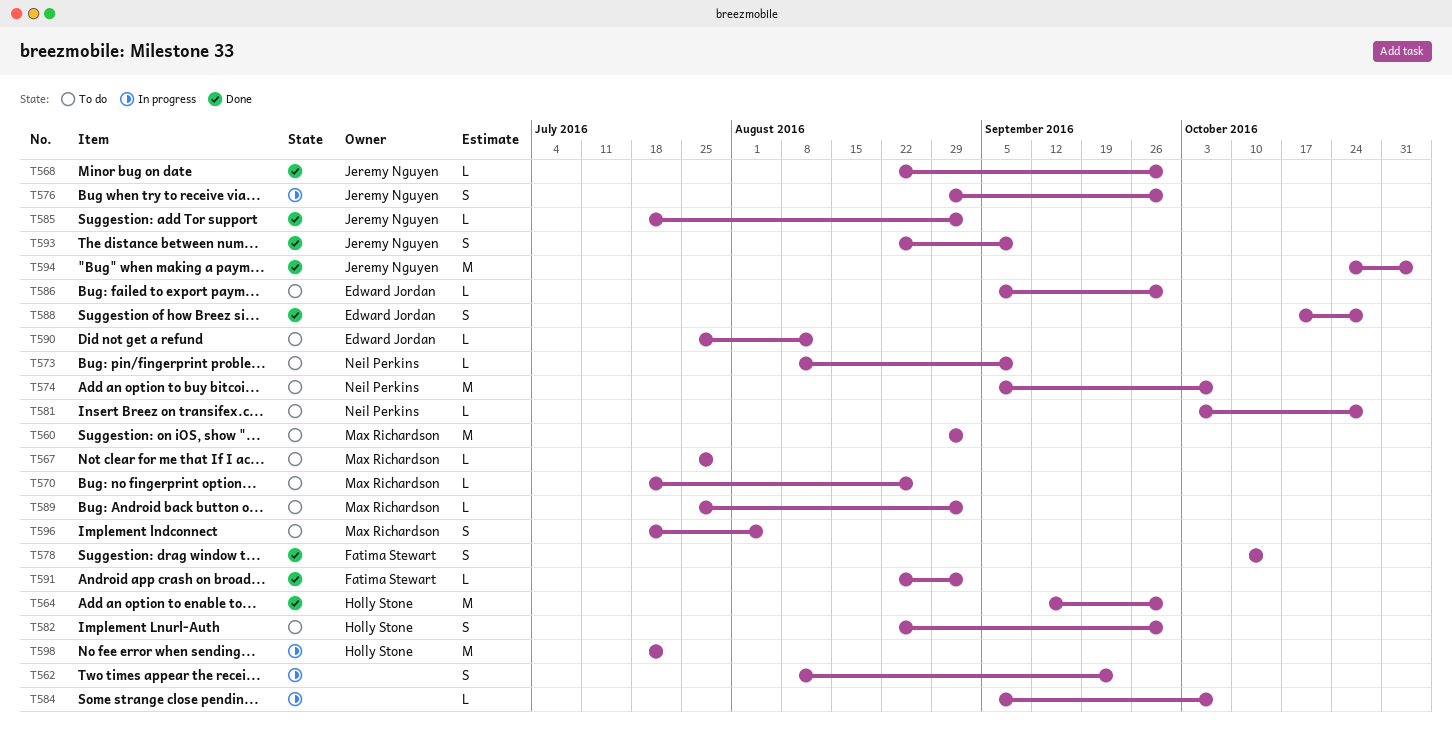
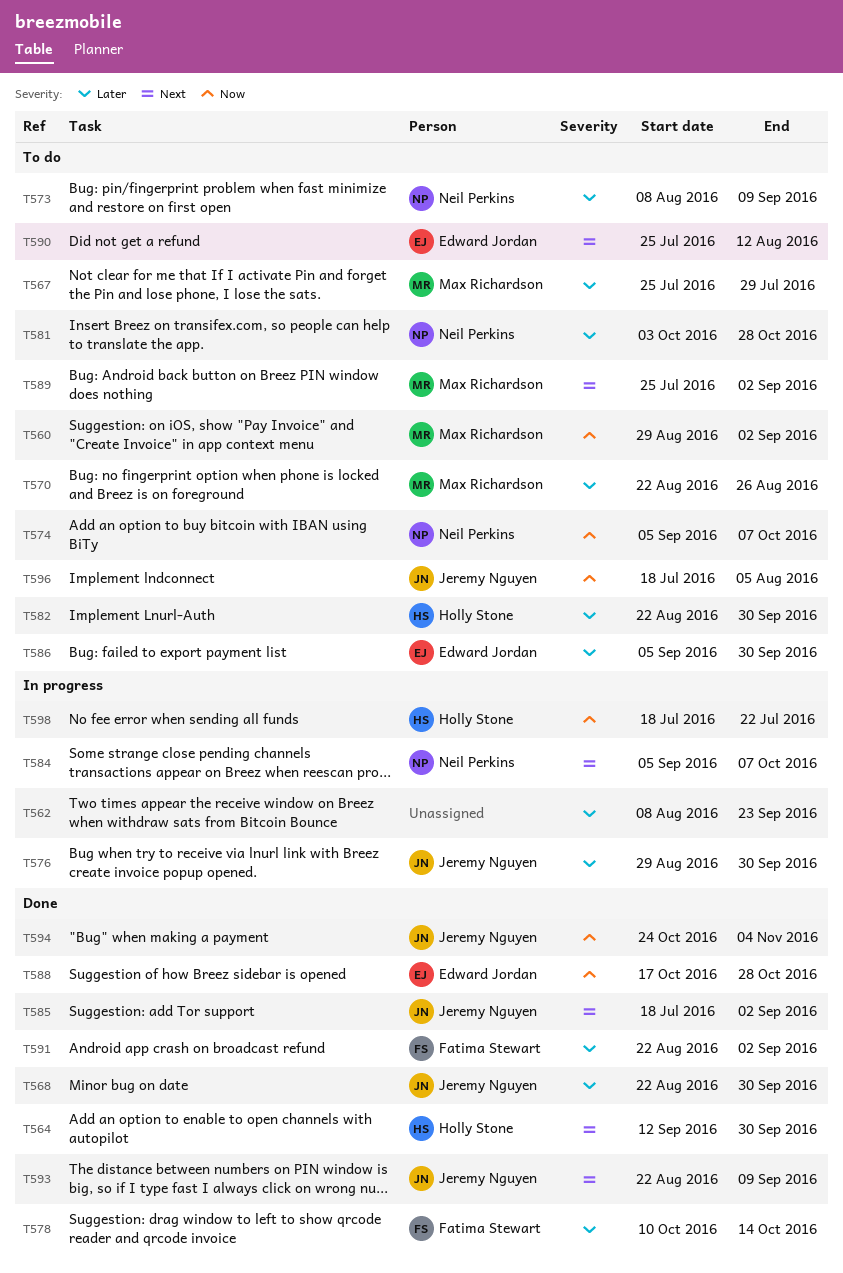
T570, start: Jul 18 -> Aug 22
T584, owner: none -> Neil Perkins
T596, owner: Max Richardson -> Jeremy Nguyen

